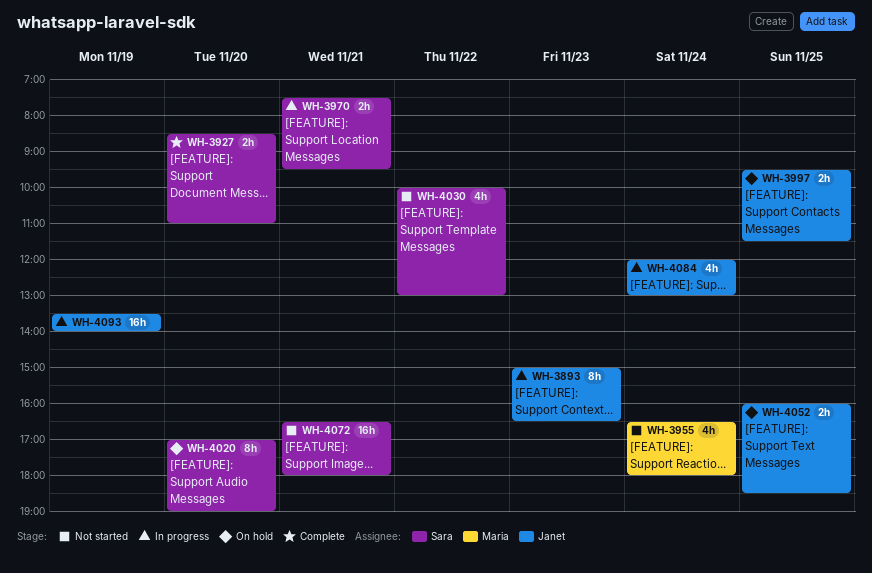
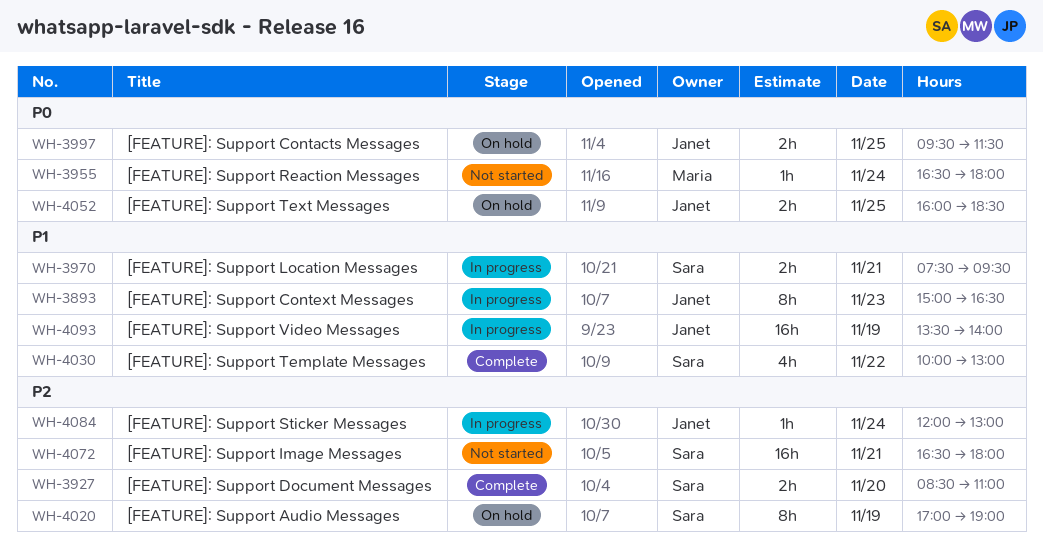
WH-3955, estimate: 4h -> 1h
WH-4020, day: Nov 20 -> Nov 19
WH-4030, status: Not started -> Complete
WH-4084, estimate: 4h -> 1h

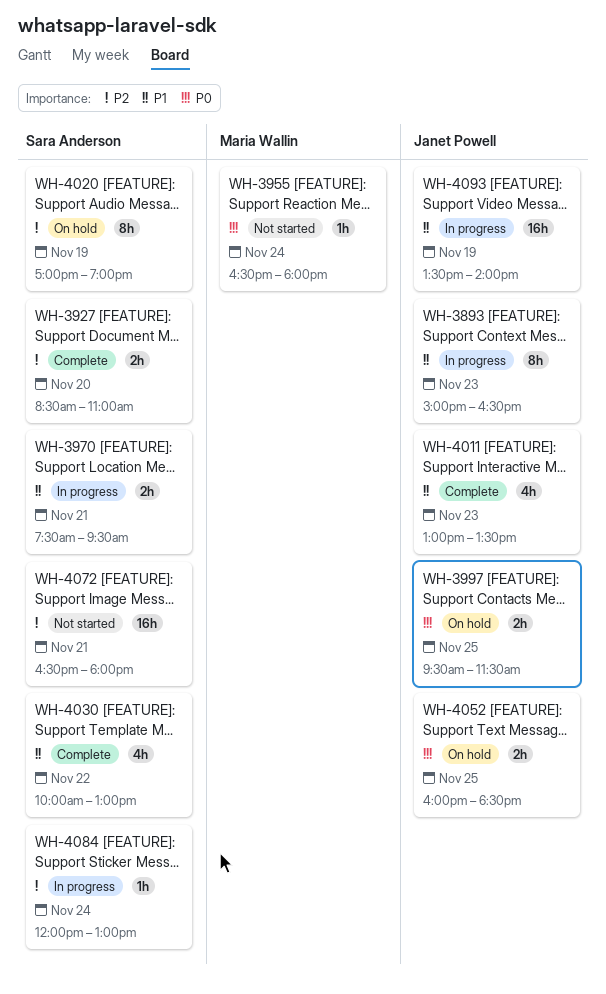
WH-4011: none -> present
WH-4084, owner: Janet Powell -> Sara Anderson

